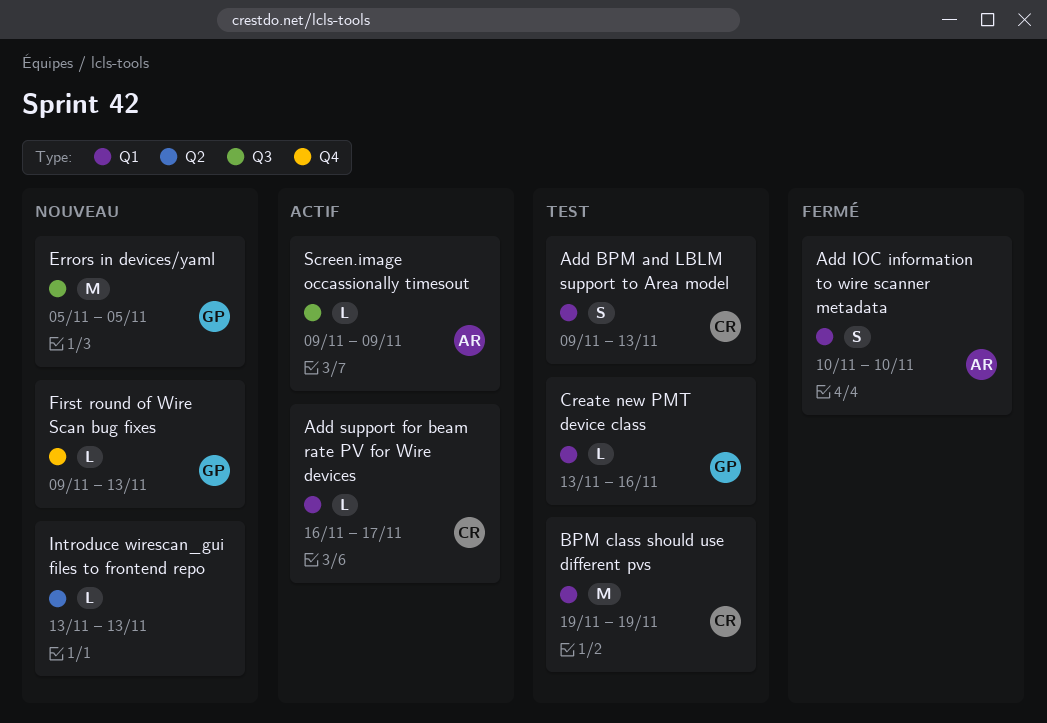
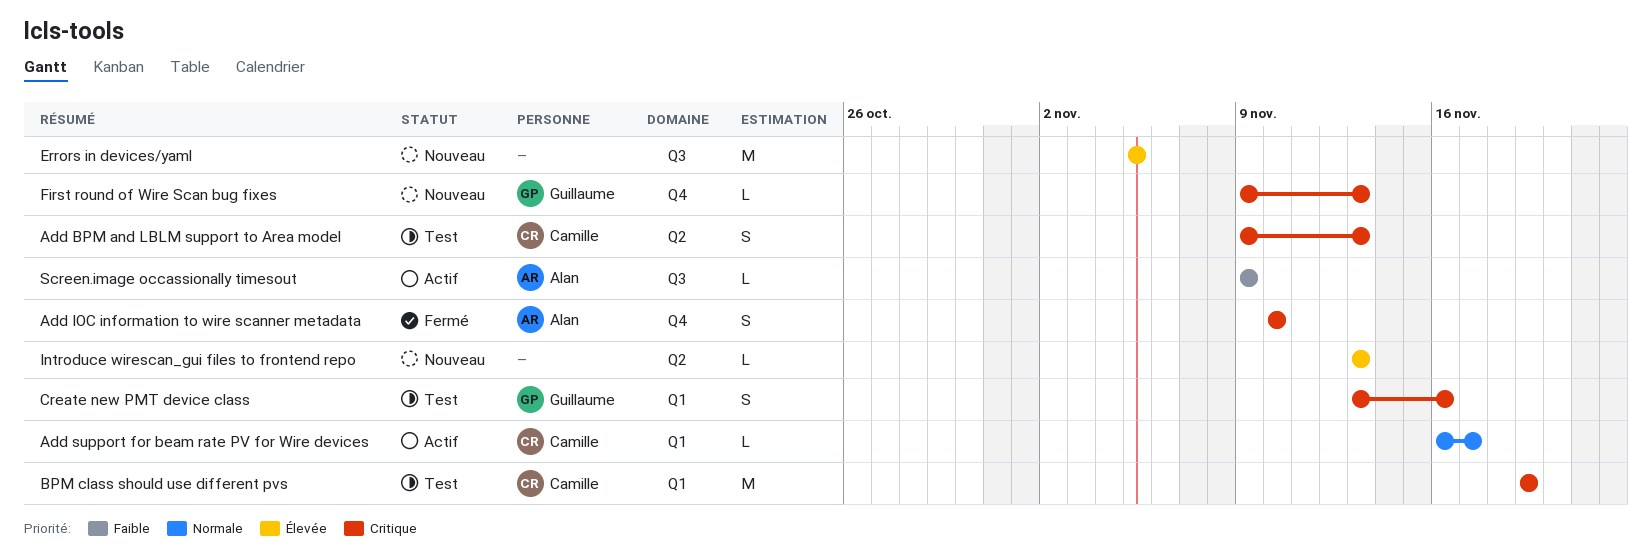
Add BPM and LBLM support to Area model, label: Q1 -> Q2
Add IOC information to wire scanner metadata, label: Q1 -> Q4
Create new PMT device class, estimate: L -> S
Errors in devices/yaml, owner: Guillaume -> none

